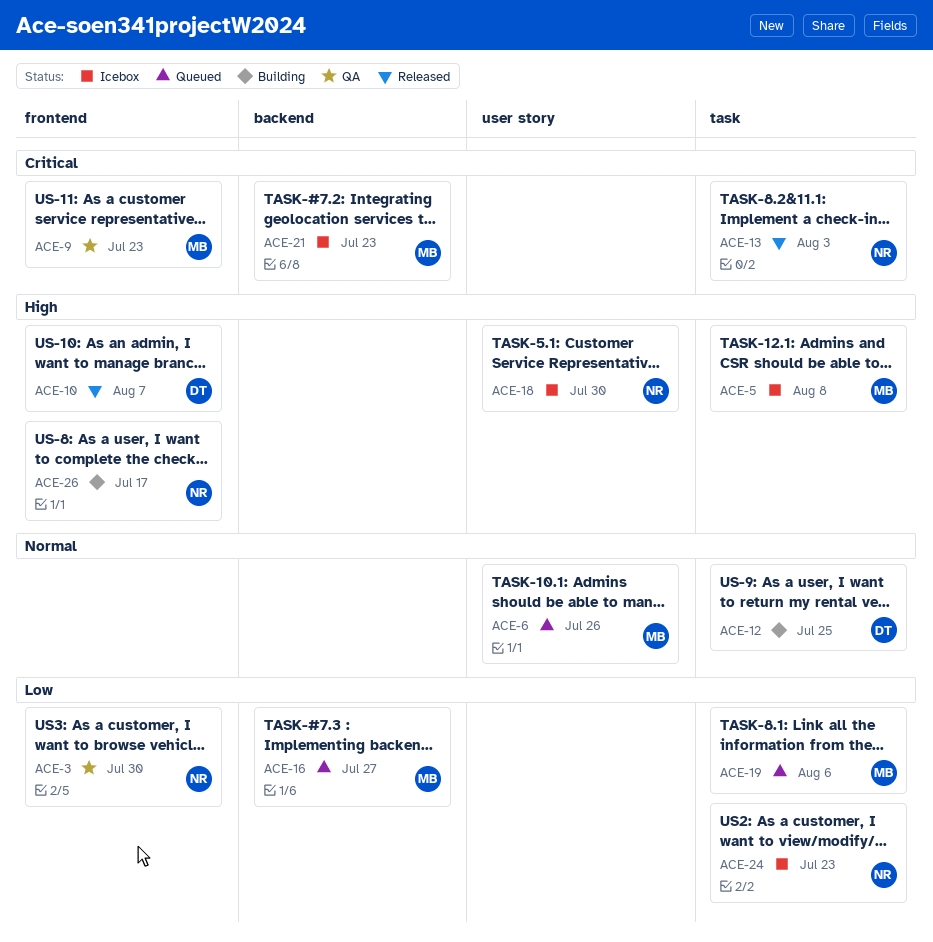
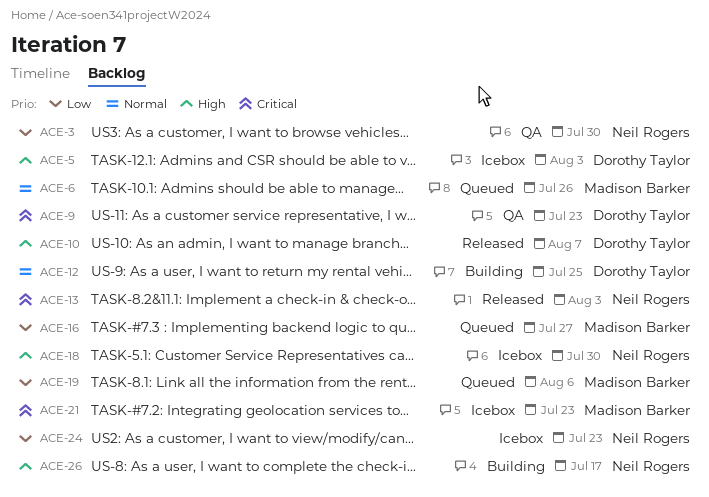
ACE-5, owner: Madison Barker -> Dorothy Taylor
ACE-5, due: Aug 8 -> Aug 3
ACE-9, owner: Madison Barker -> Dorothy Taylor

